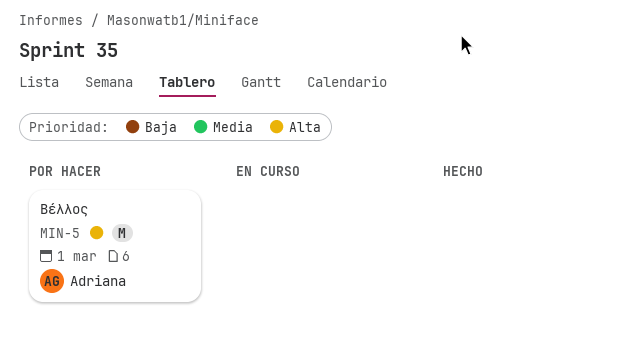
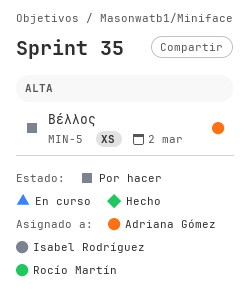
MIN-5, estimate: M -> XS
MIN-5, due: Mar 1 -> Mar 2

